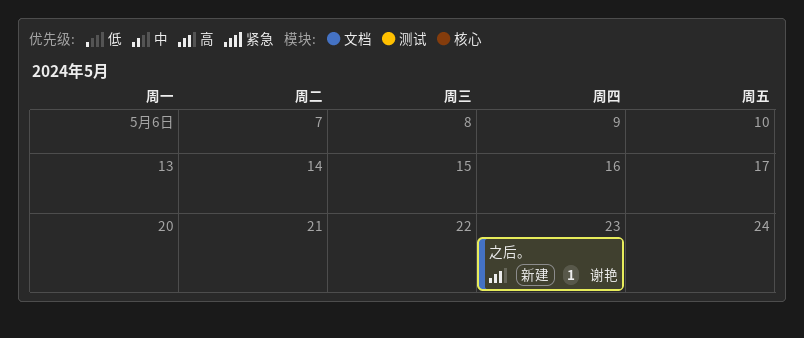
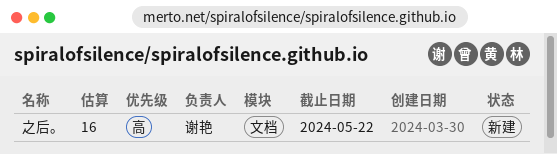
之后。, estimate: 1 -> 16
之后。, due: May 23 -> May 22

